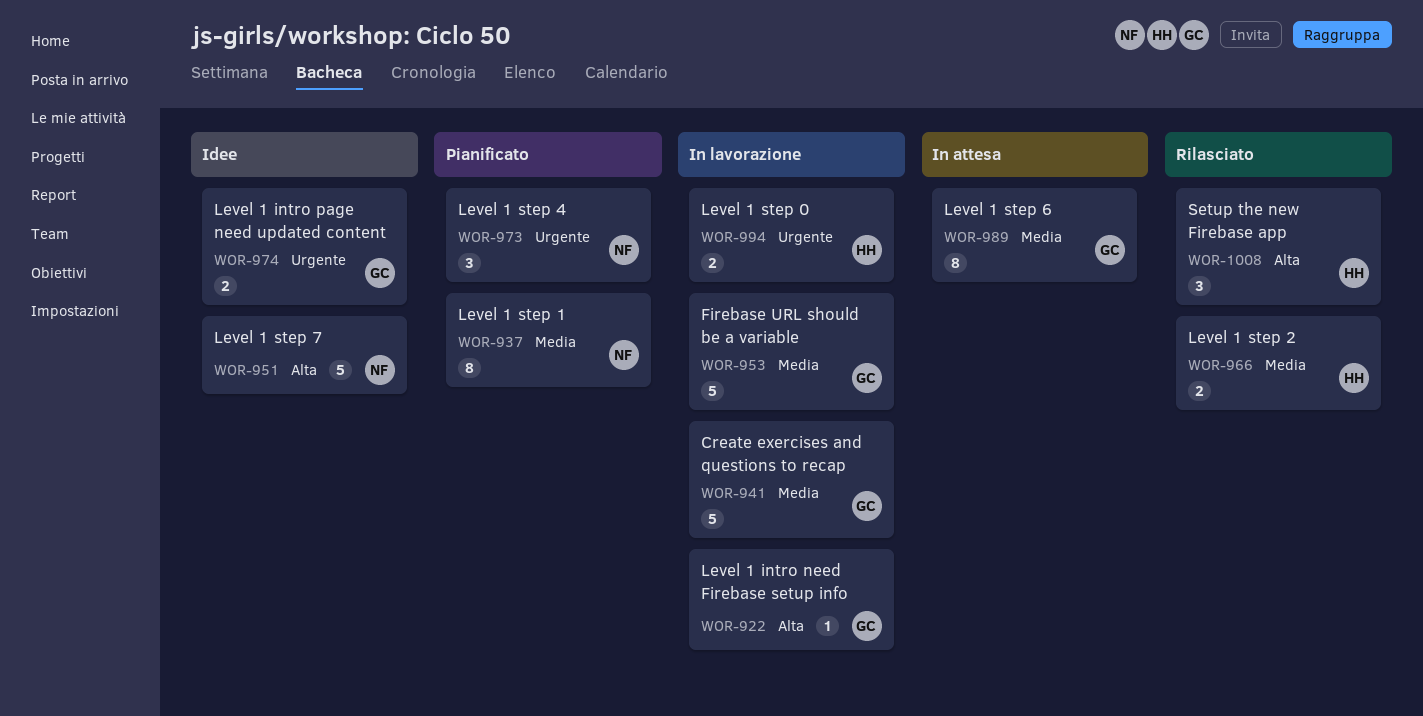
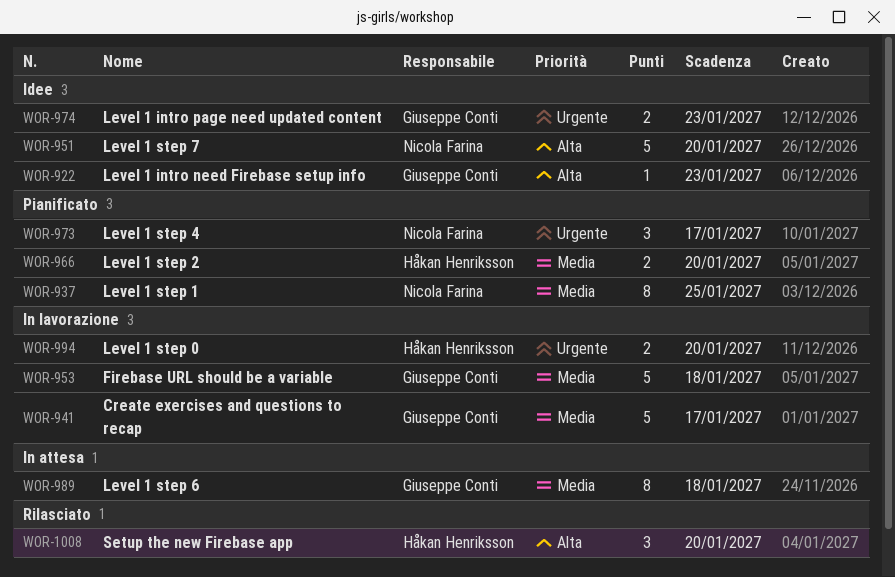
WOR-922, status: In lavorazione -> Idee
WOR-966, status: Rilasciato -> Pianificato

